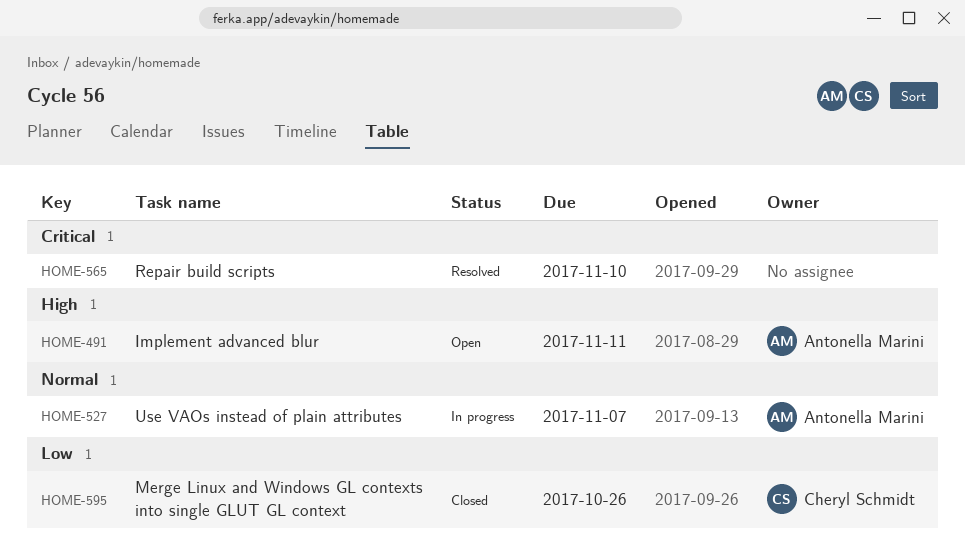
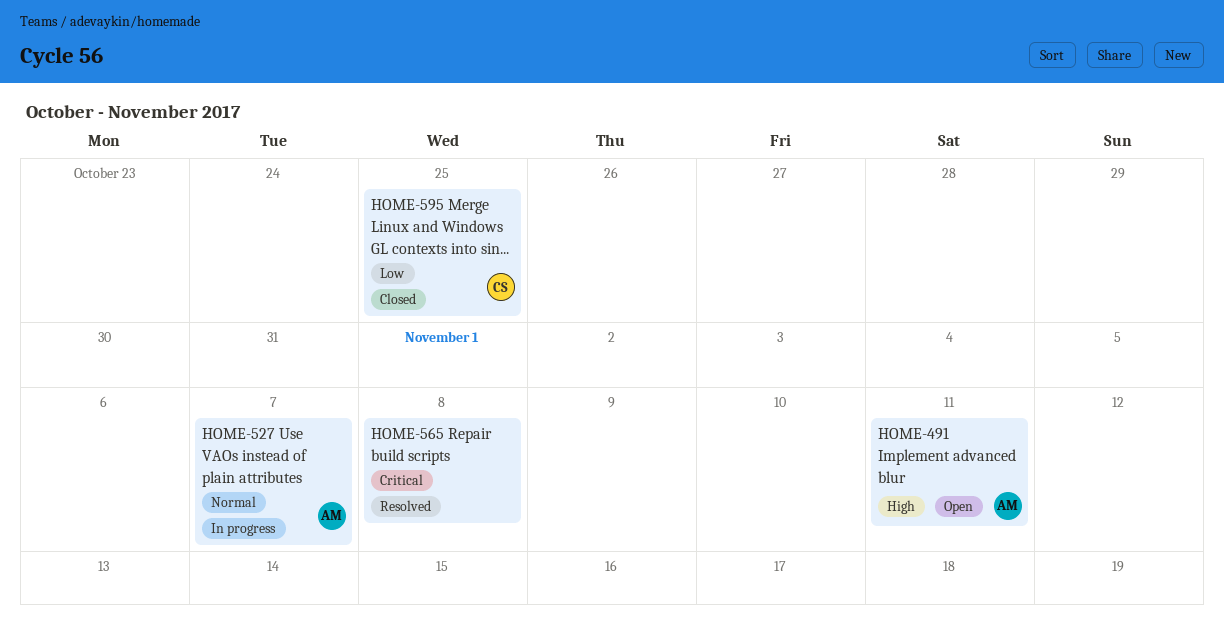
HOME-565, due: Nov 10 -> Nov 8
HOME-595, due: Oct 26 -> Oct 25

